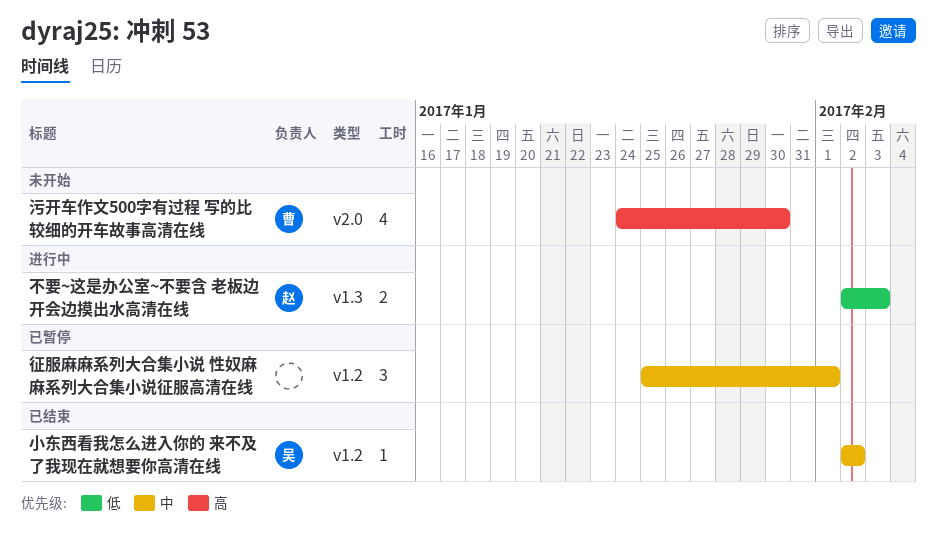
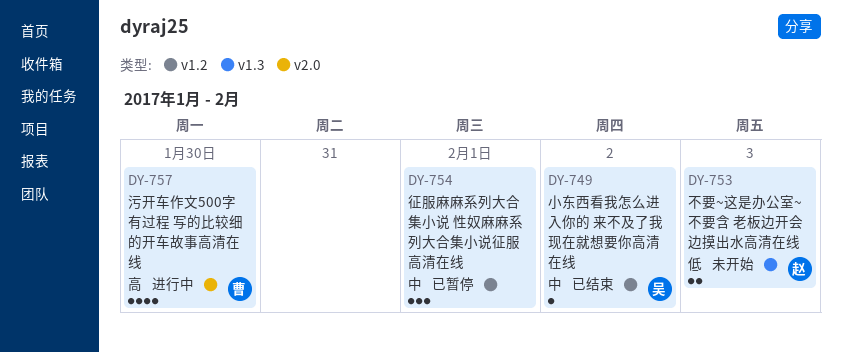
不要~这是办公室~不要含 老板边开会边摸出水高清在线, status: 进行中 -> 未开始
污开车作文500字有过程 写的比较细的开车故事高清在线, status: 未开始 -> 进行中

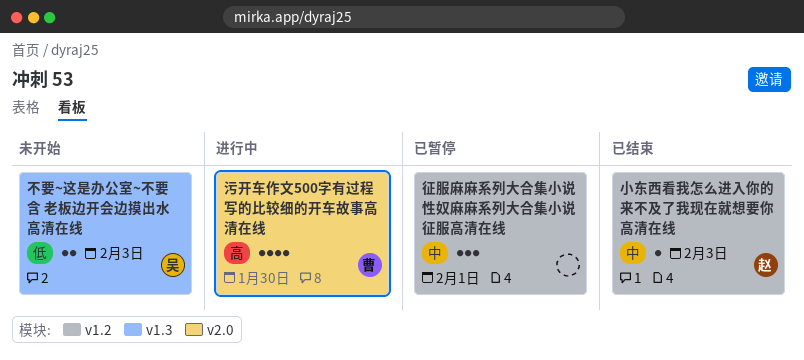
不要~这是办公室~不要含 老板边开会边摸出水高清在线, owner: 赵 -> 吴
小东西看我怎么进入你的 来不及了我现在就想要你高清在线, owner: 吴 -> 赵
小东西看我怎么进入你的 来不及了我现在就想要你高清在线, due: Feb 2 -> Feb 3

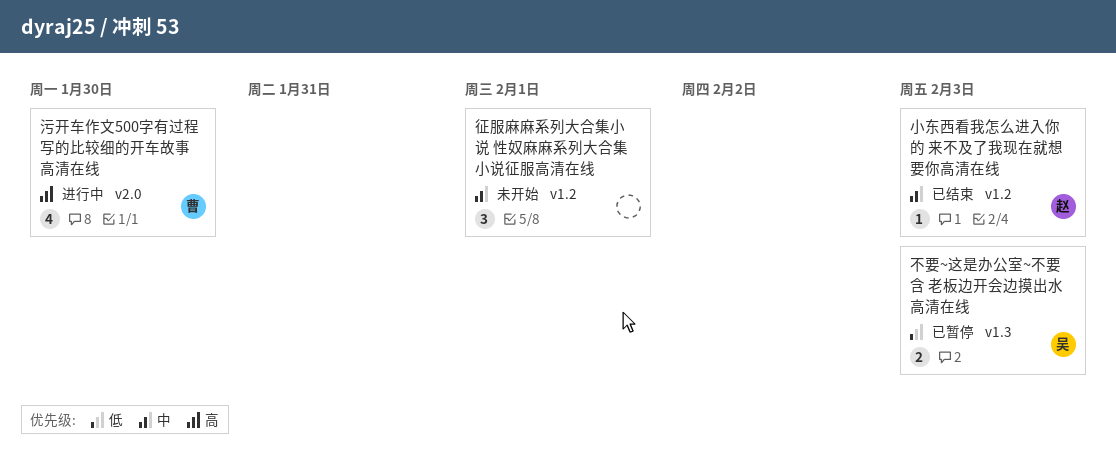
不要~这是办公室~不要含 老板边开会边摸出水高清在线, status: 未开始 -> 已暂停
征服麻麻系列大合集小说 性奴麻麻系列大合集小说征服高清在线, status: 已暂停 -> 未开始

